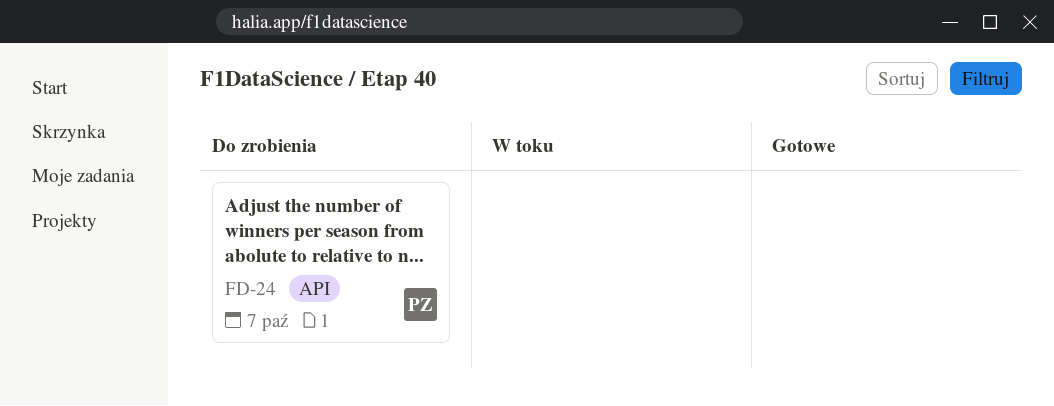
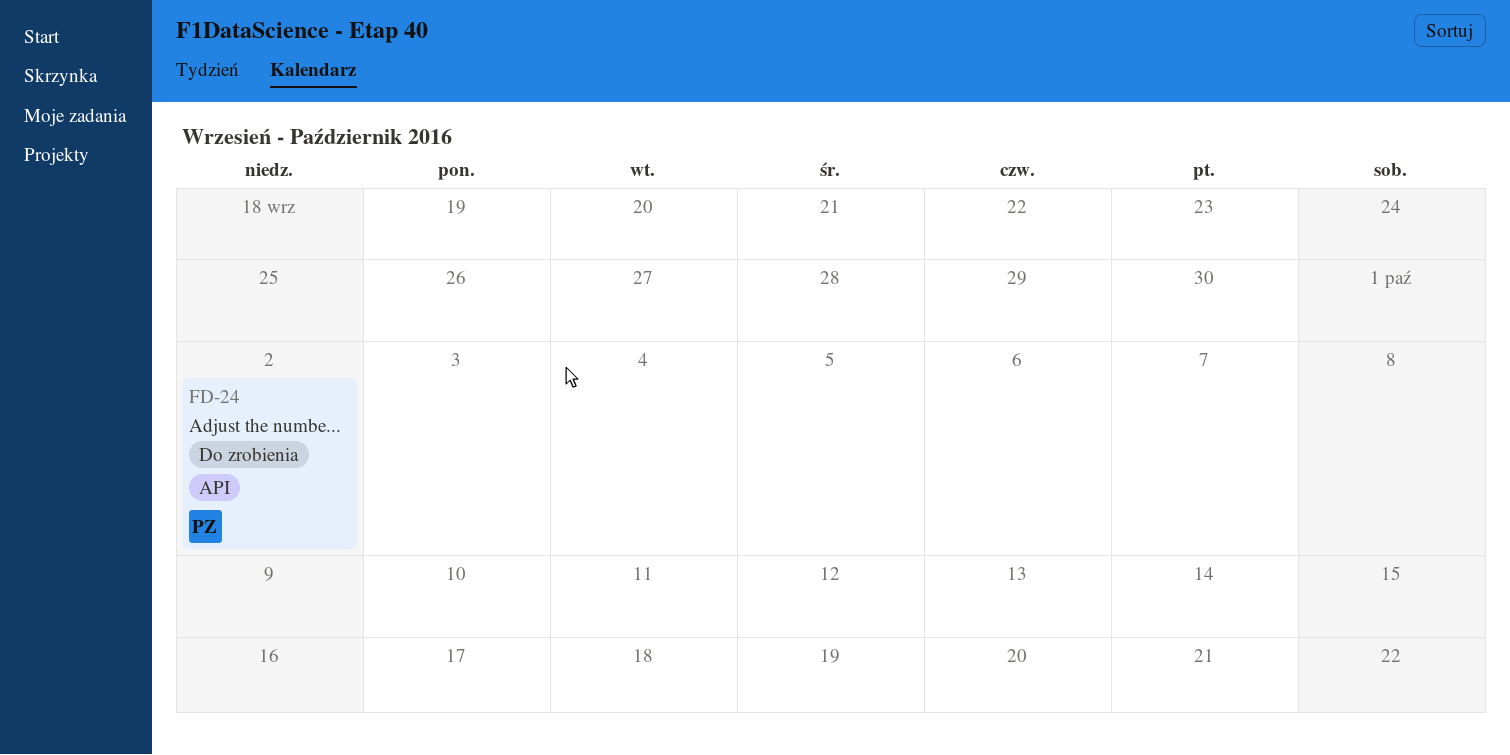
FD-24, due: Oct 7 -> Oct 2

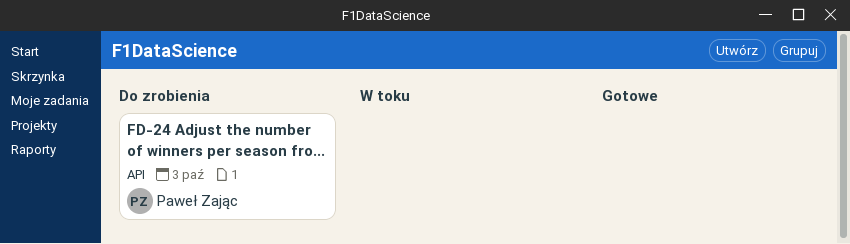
FD-24, due: Oct 2 -> Oct 3

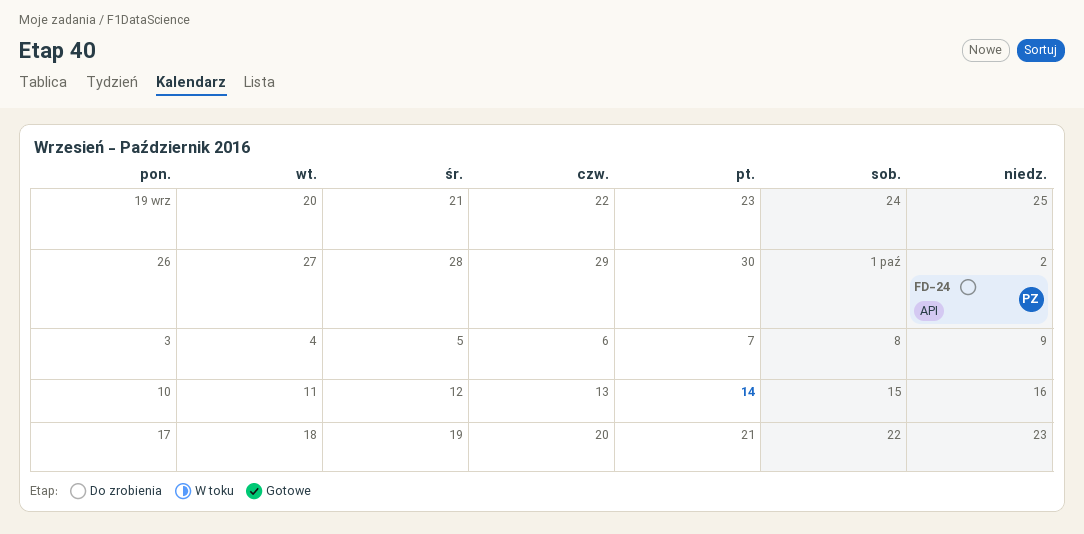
FD-24, due: Oct 3 -> Oct 2

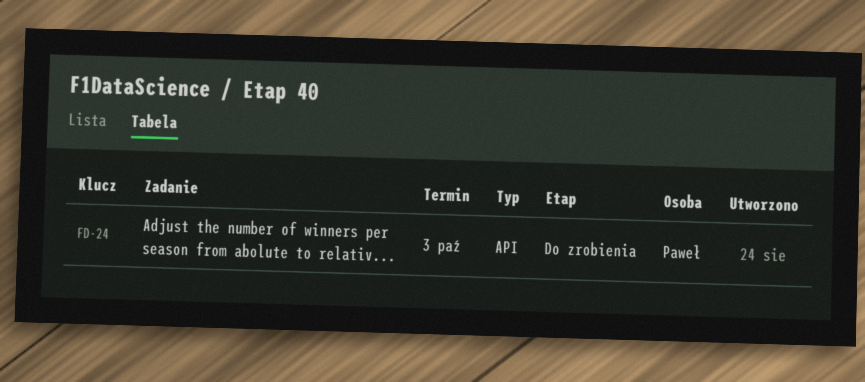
FD-24, due: Oct 2 -> Oct 3

